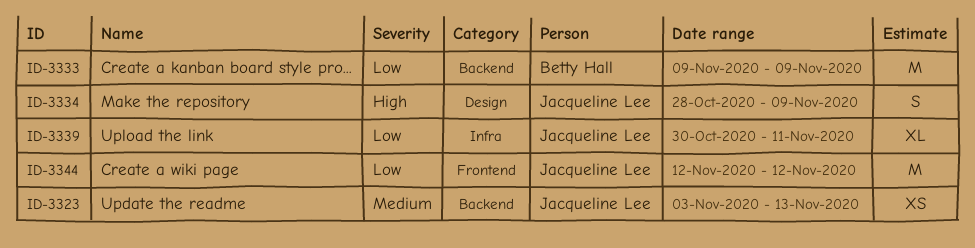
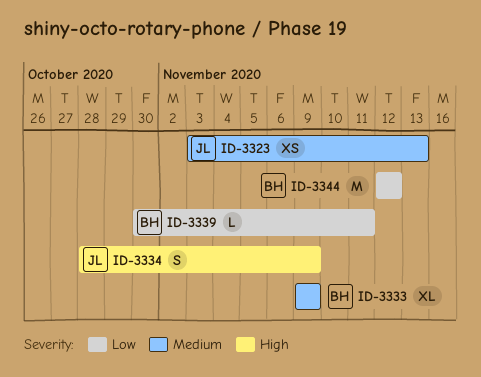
ID-3333, priority: Low -> Medium
ID-3333, estimate: M -> XL
ID-3339, owner: Jacqueline Lee -> Betty Hall
ID-3339, estimate: XL -> L
ID-3344, owner: Jacqueline Lee -> Betty Hall

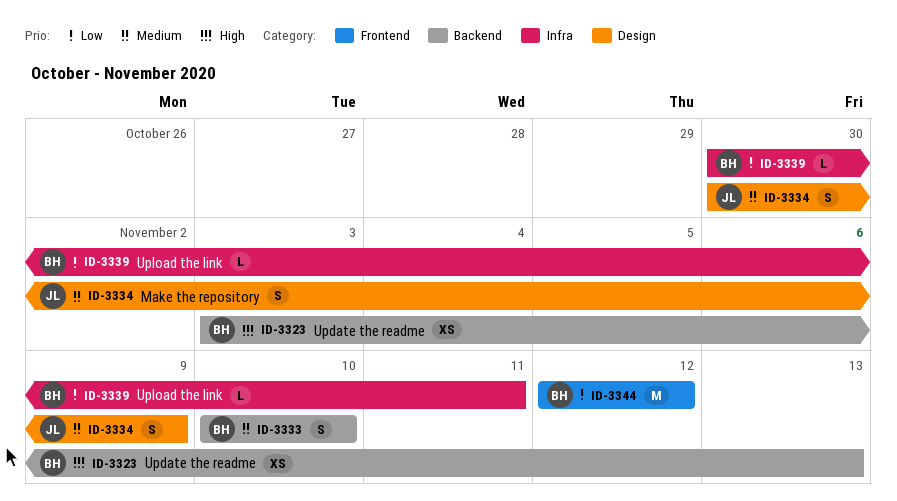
ID-3323, owner: JL -> BH
ID-3323, priority: Medium -> High
ID-3333, estimate: XL -> S
ID-3333, start: Nov 9 -> Nov 10
ID-3333, due: Nov 9 -> Nov 10
ID-3334, priority: High -> Medium
ID-3334, start: Oct 28 -> Oct 30

